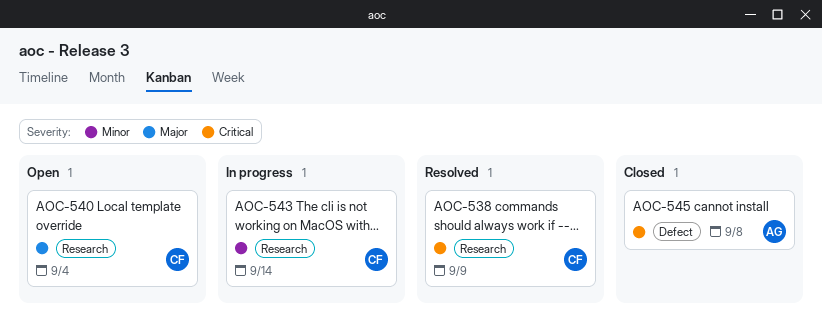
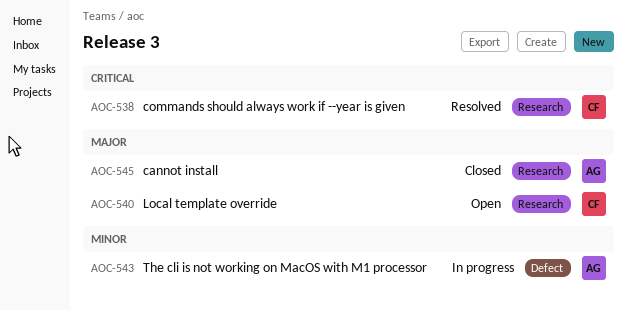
AOC-543, owner: CF -> AG
AOC-543, label: Research -> Defect
AOC-545, priority: Critical -> Major
AOC-545, label: Defect -> Research

